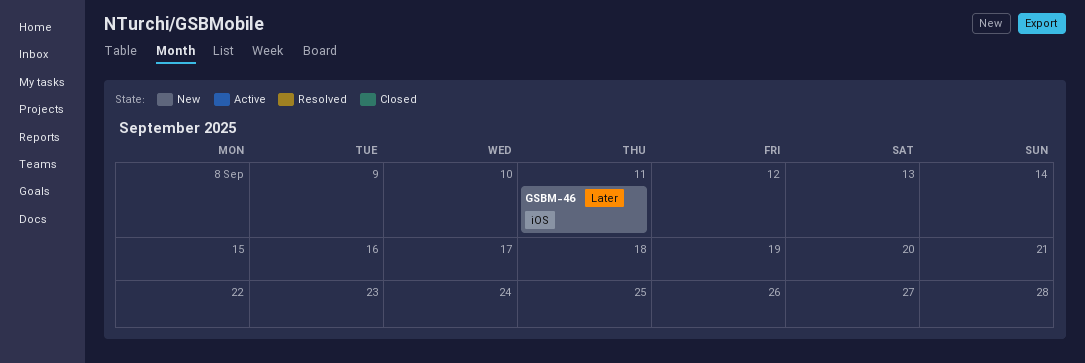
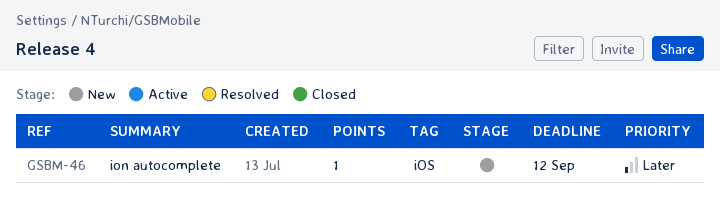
GSBM-46, due: Sep 11 -> Sep 12

